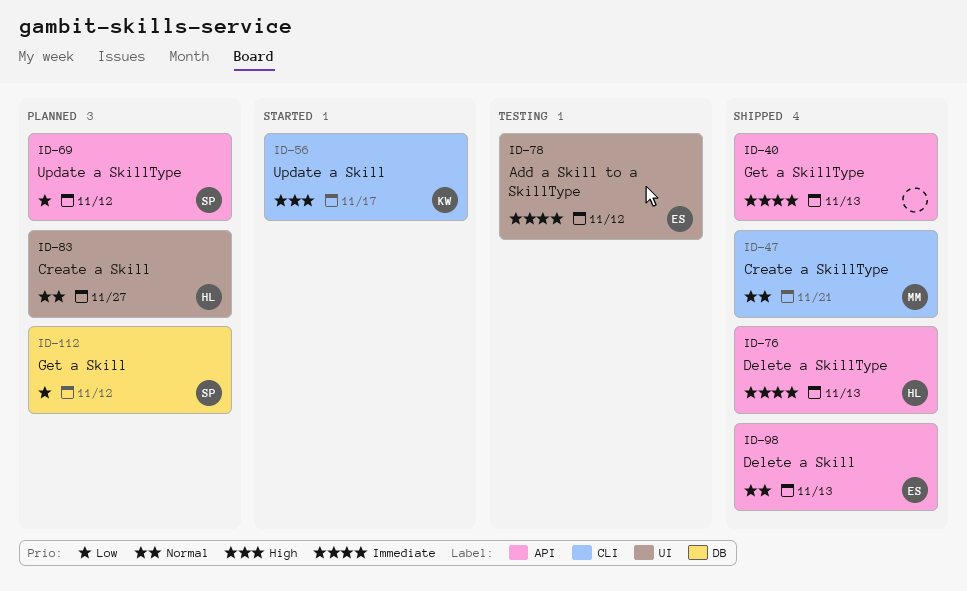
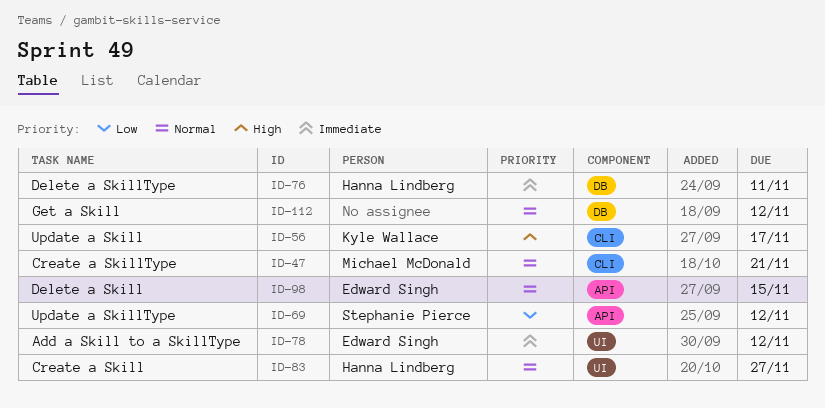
ID-40: present -> none
ID-76, label: API -> DB
ID-76, due: Nov 13 -> Nov 11
ID-98, due: Nov 13 -> Nov 15
ID-112, owner: Stephanie Pierce -> none
ID-112, priority: Low -> Normal

